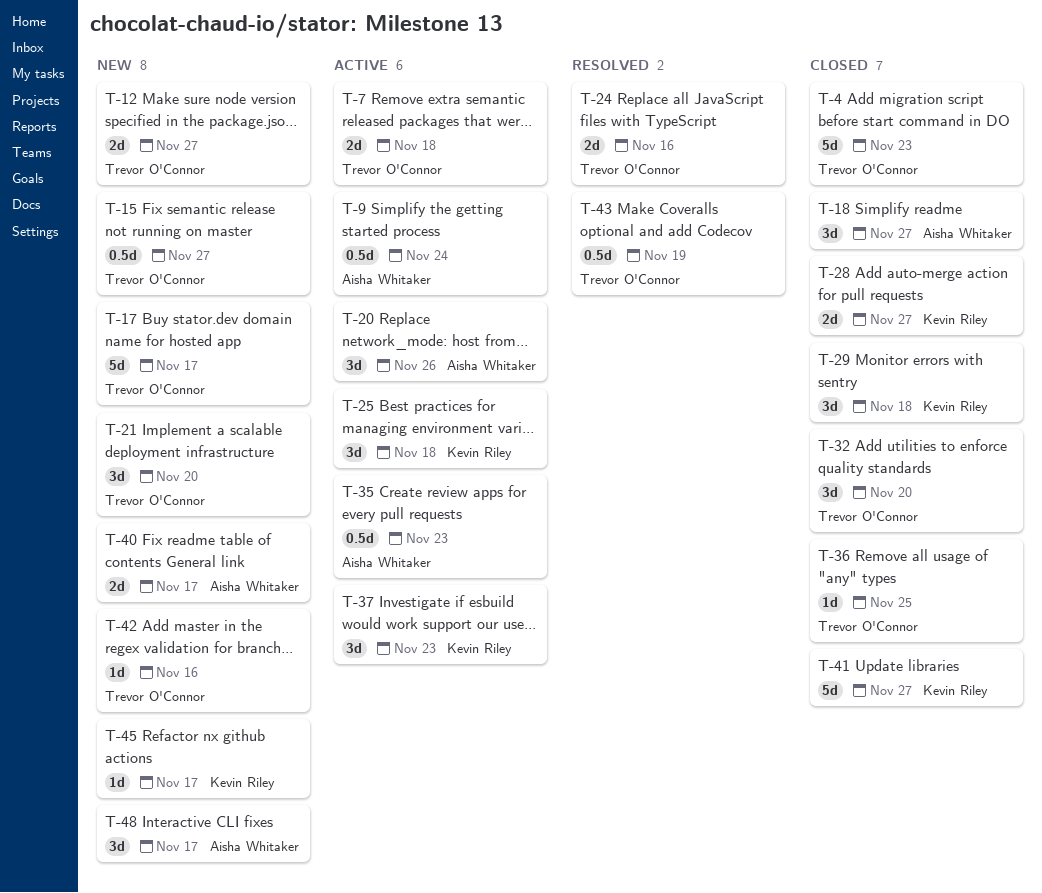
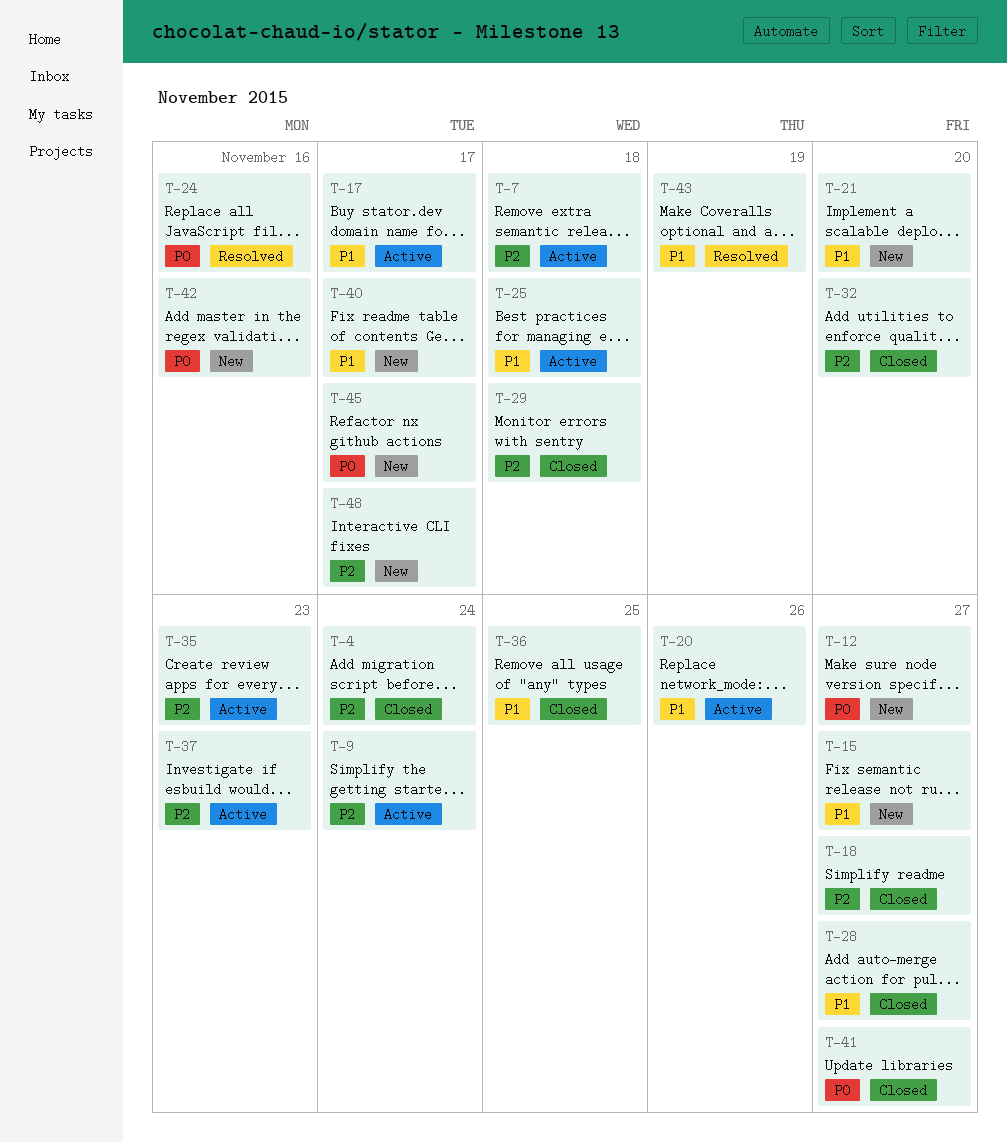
T-4, due: Nov 23 -> Nov 24
T-17, status: New -> Active

